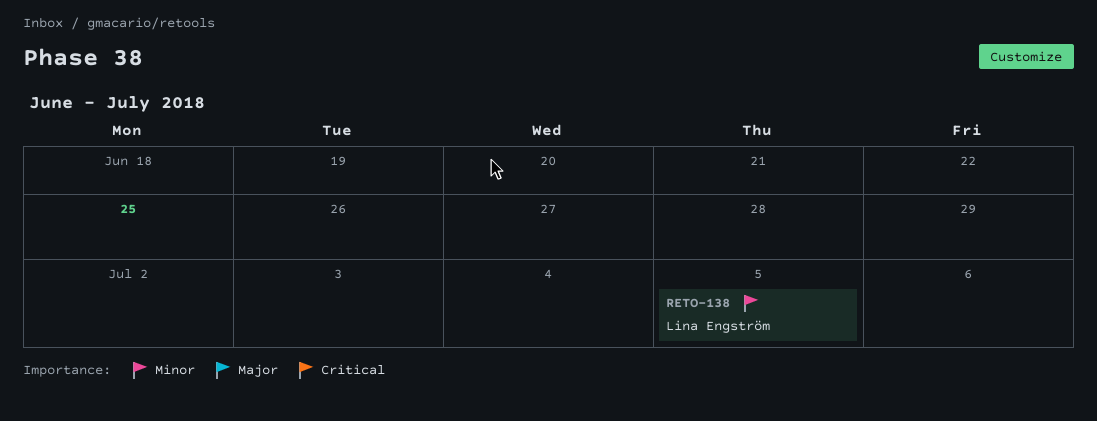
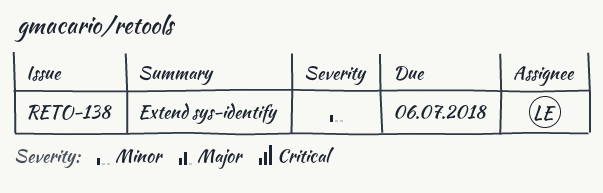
RETO-138, due: Jul 5 -> Jul 6

